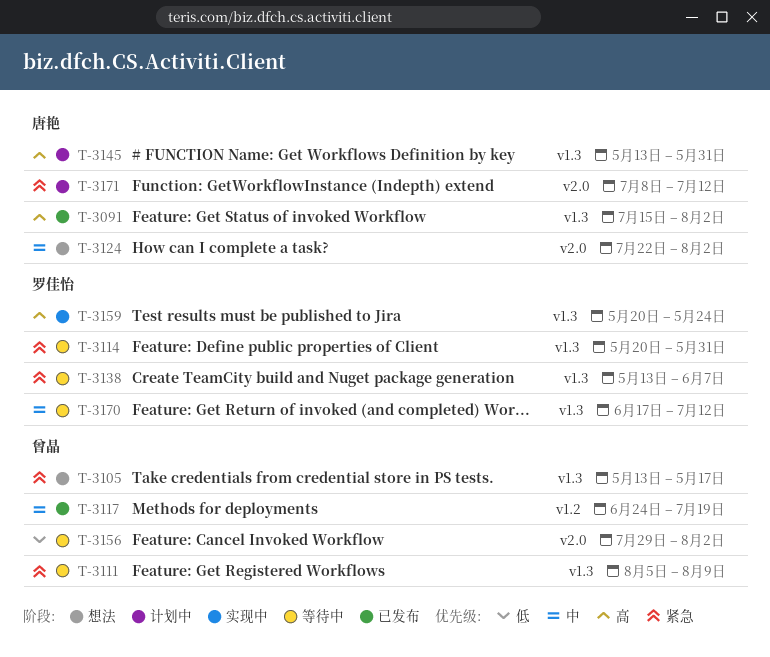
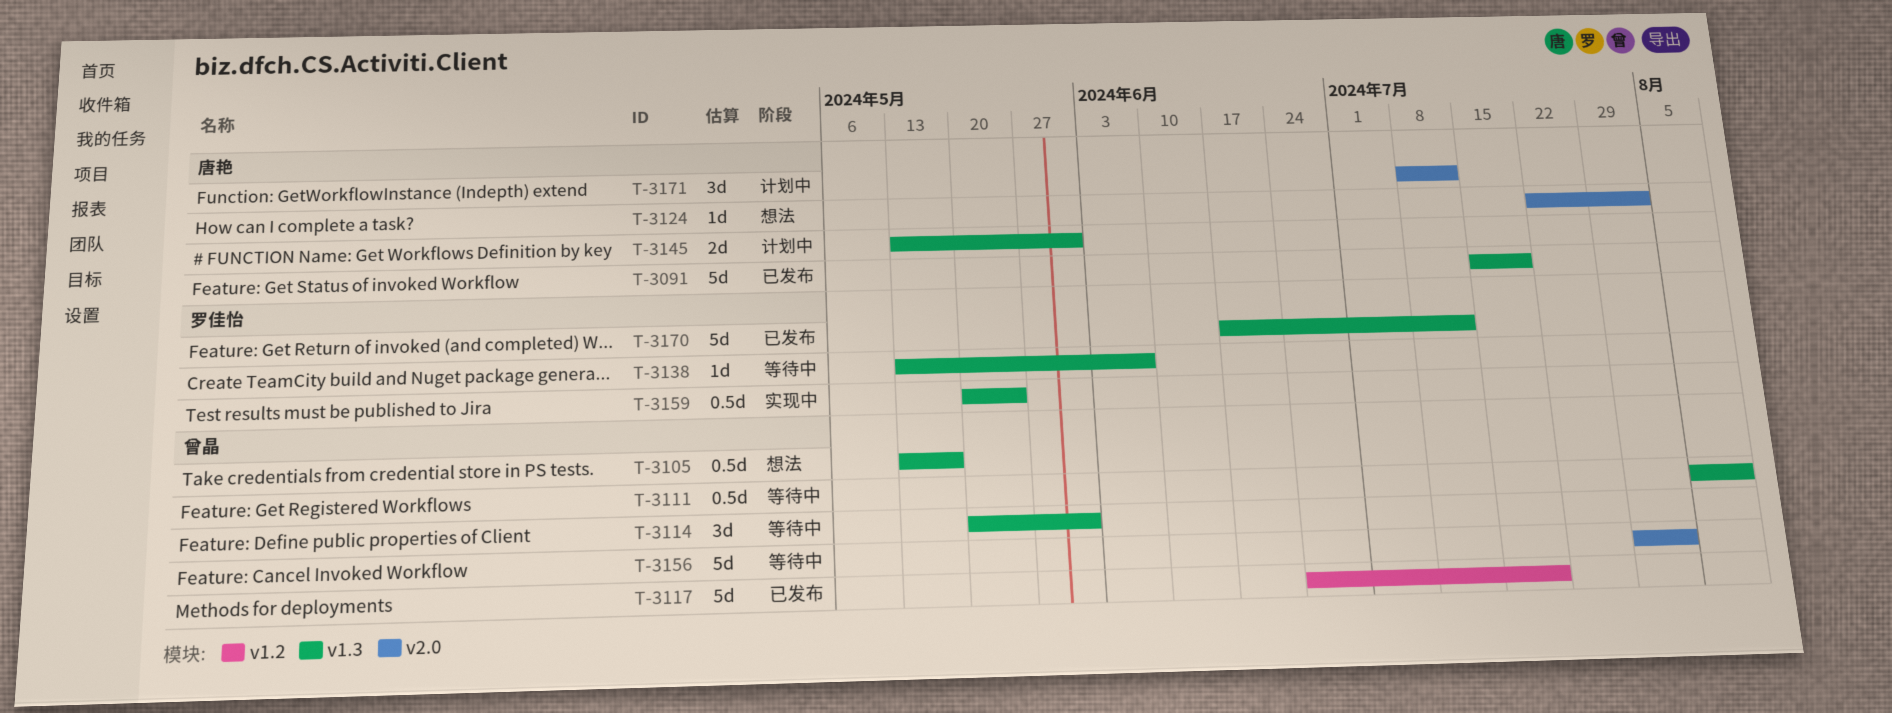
T-3091, due: Aug 2 -> Jul 19
T-3114, owner: 罗佳怡 -> 曾晶
T-3170, status: 等待中 -> 已发布

